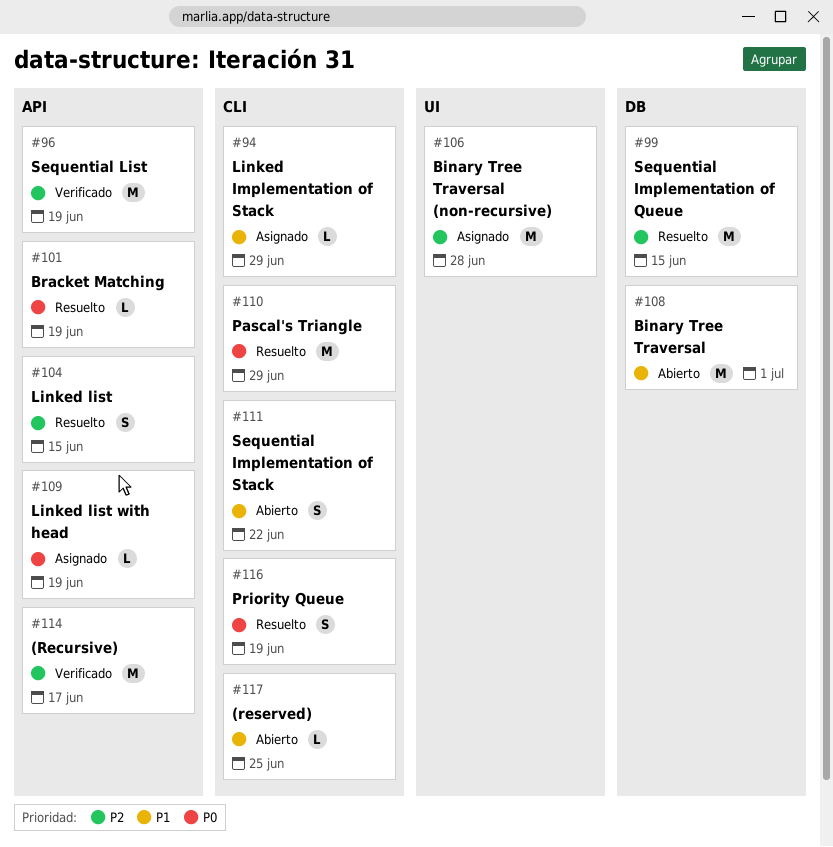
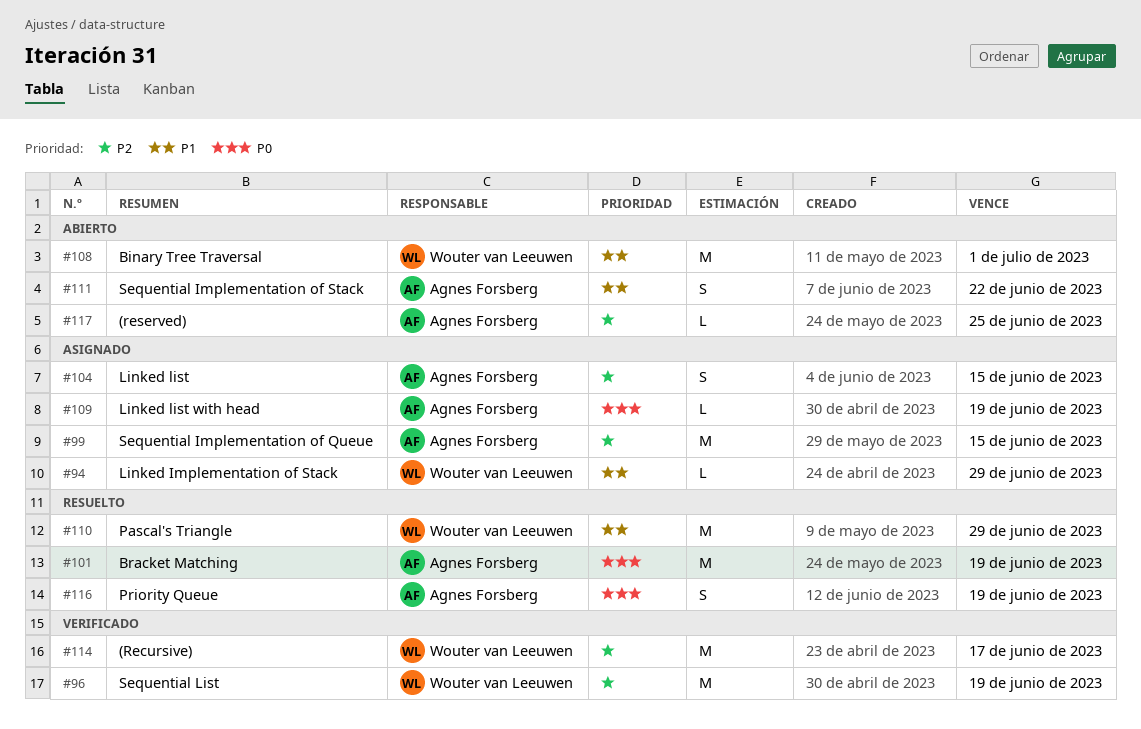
#99, status: Resuelto -> Asignado
#101, estimate: L -> M
#104, status: Resuelto -> Asignado
#106: present -> none
#110, priority: P0 -> P1
#117, priority: P1 -> P2

